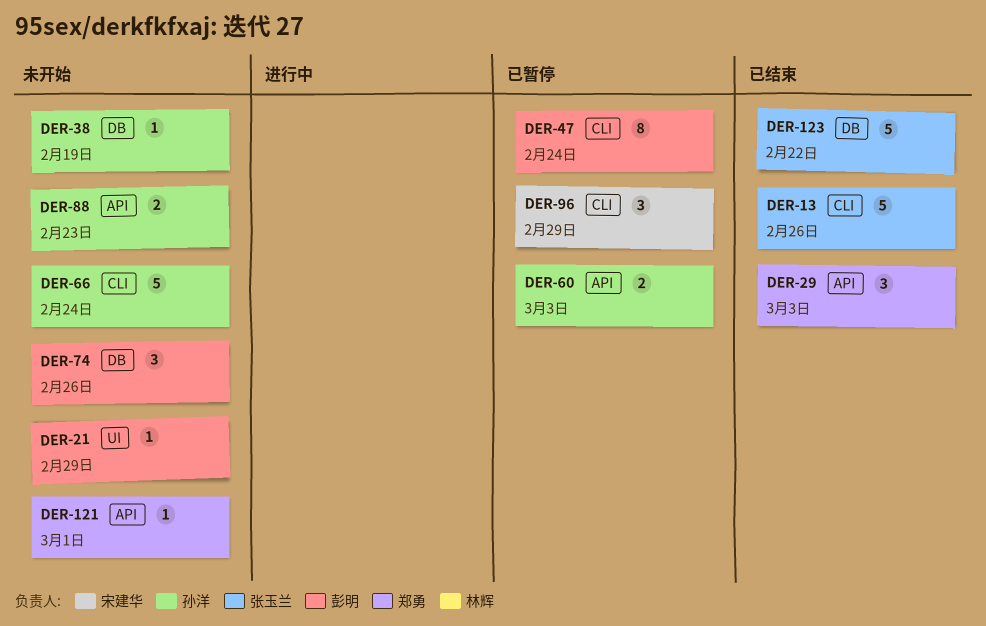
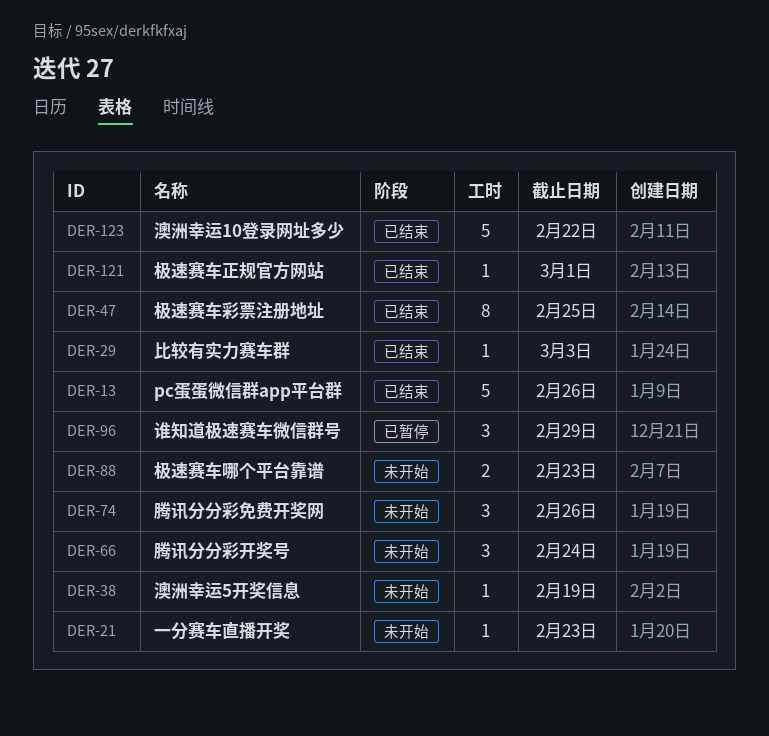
DER-21, due: Feb 29 -> Feb 23
DER-29, estimate: 3 -> 1
DER-47, status: 已暂停 -> 已结束
DER-47, due: Feb 24 -> Feb 25
DER-60: present -> none
DER-66, estimate: 5 -> 3
DER-121, status: 未开始 -> 已结束

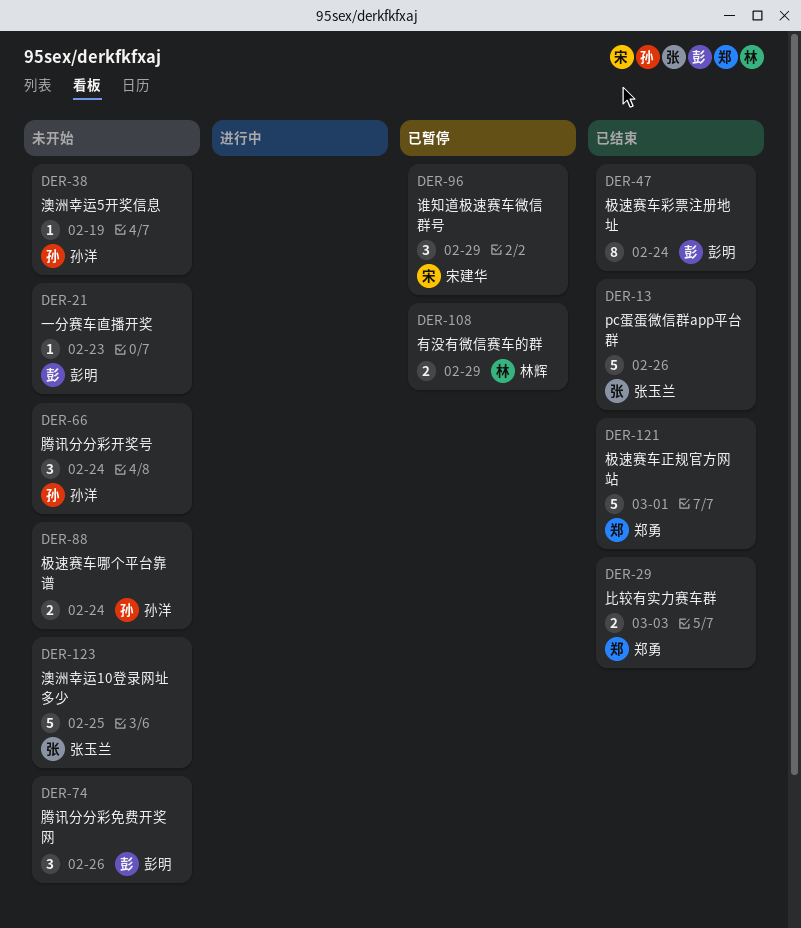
DER-29, estimate: 1 -> 2
DER-47, due: Feb 25 -> Feb 24
DER-88, due: Feb 23 -> Feb 24
DER-108: none -> present
DER-121, estimate: 1 -> 5
DER-123, status: 已结束 -> 未开始
DER-123, due: Feb 22 -> Feb 25

